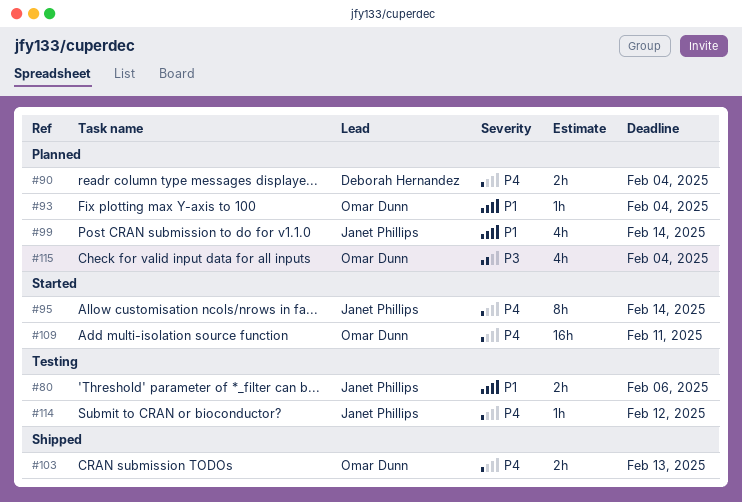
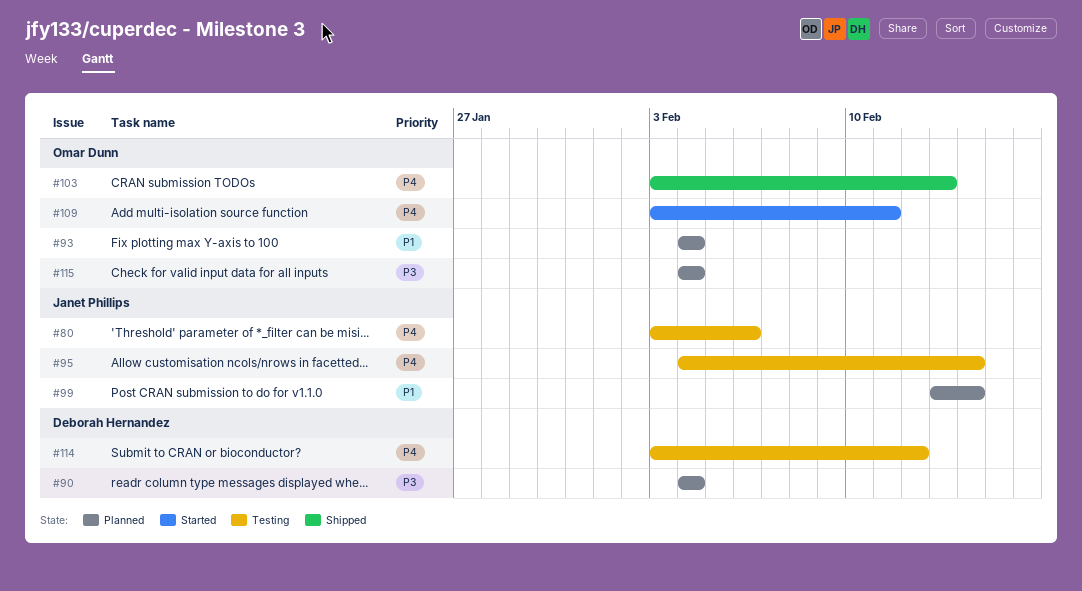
#80, priority: P1 -> P4
#90, priority: P4 -> P3
#95, status: Started -> Testing
#114, owner: Janet Phillips -> Deborah Hernandez

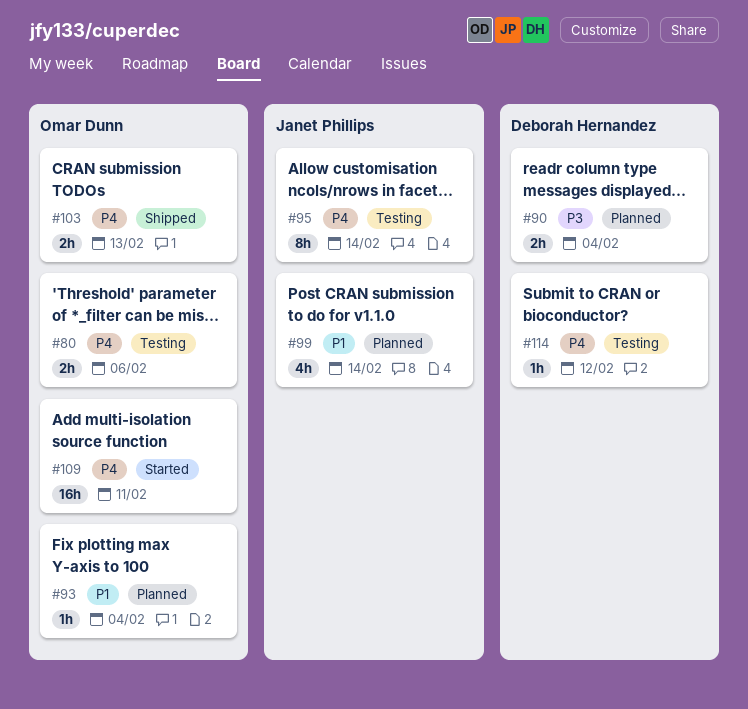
#80, owner: Janet Phillips -> Omar Dunn
#115: present -> none

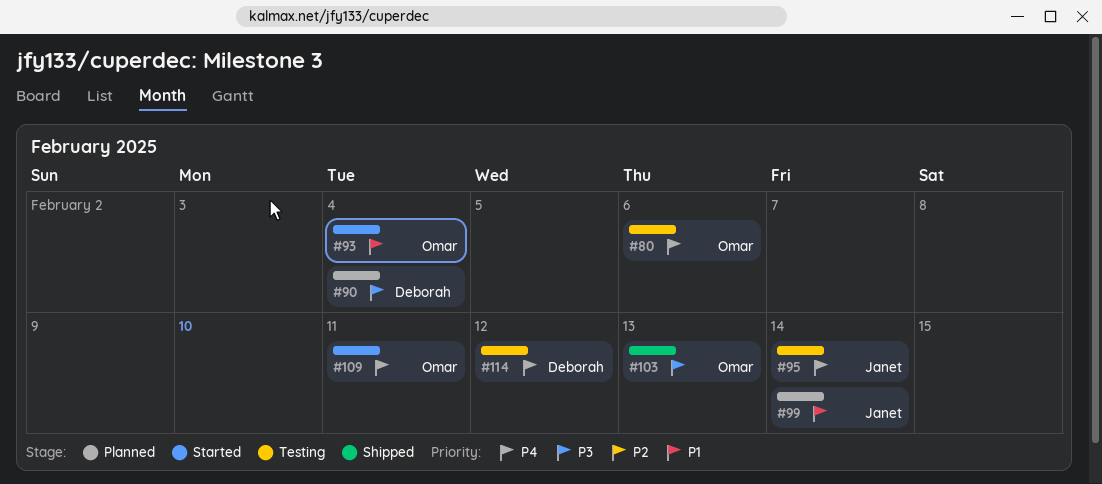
#93, status: Planned -> Started
#103, priority: P4 -> P3

